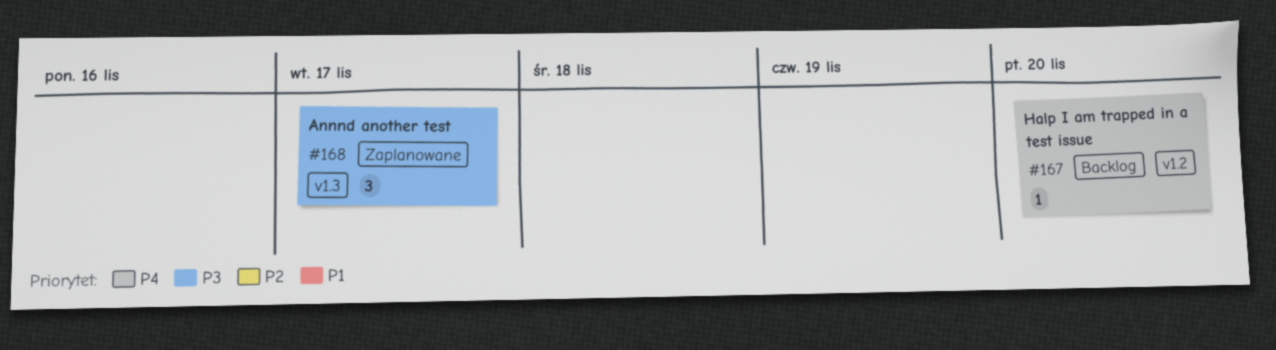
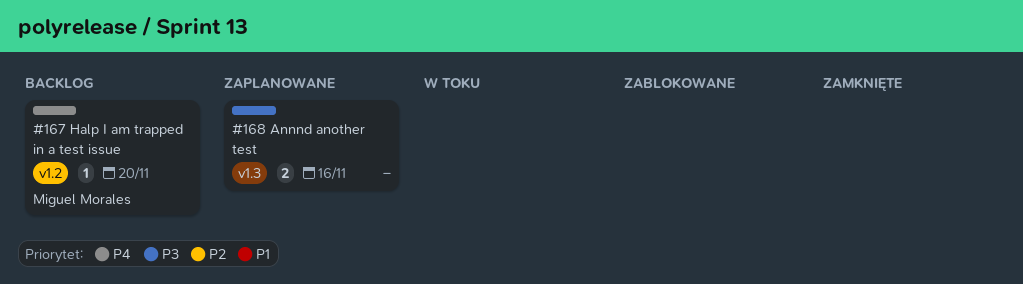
#168, estimate: 3 -> 2
#168, due: Nov 17 -> Nov 16

